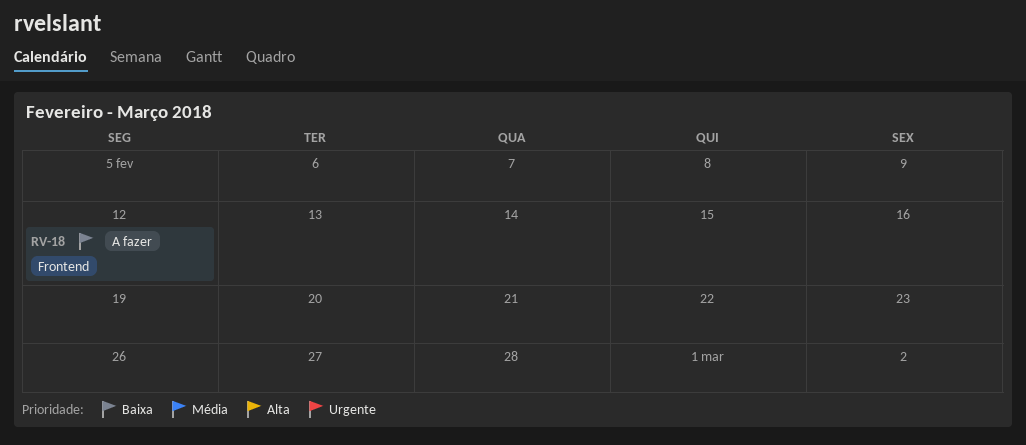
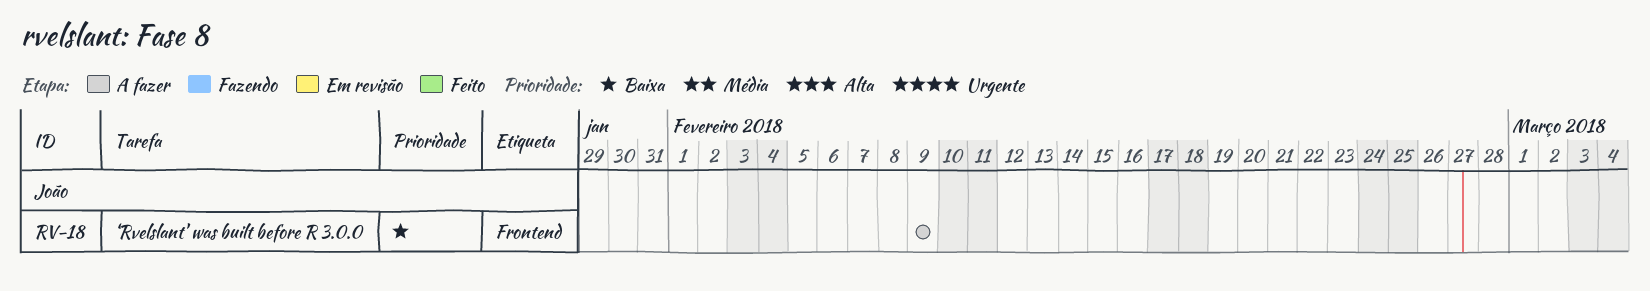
RV-18, due: Feb 12 -> Feb 9

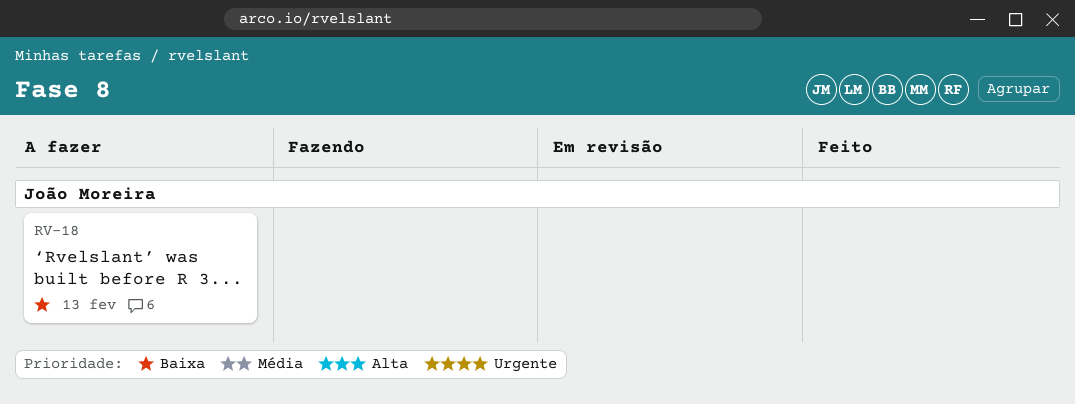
RV-18, due: Feb 9 -> Feb 13

